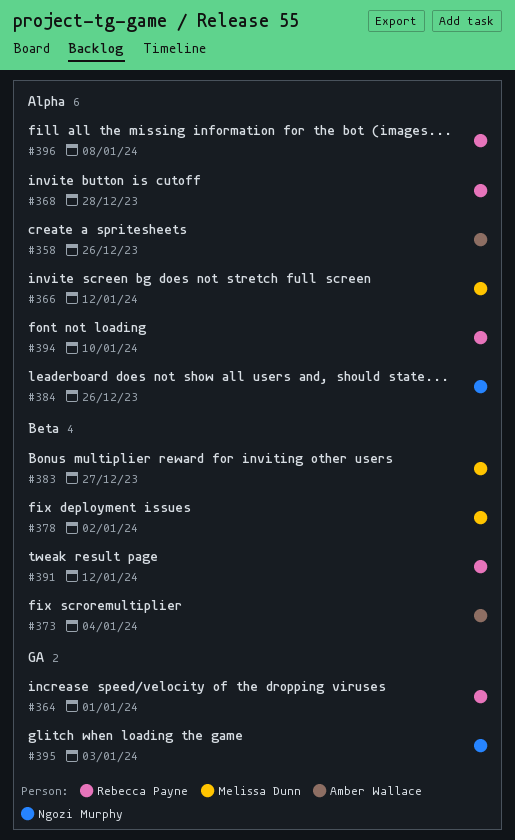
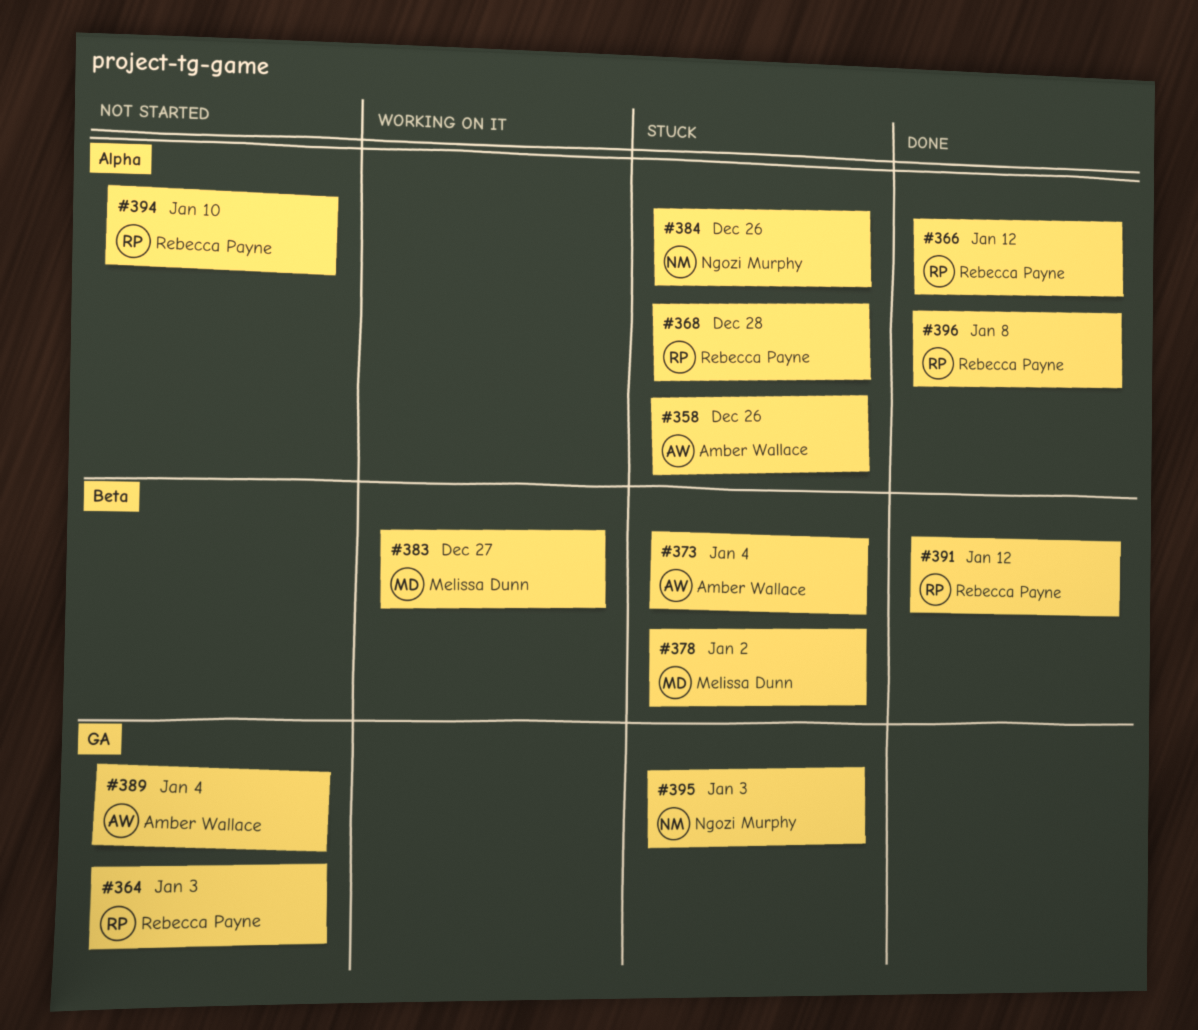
#364, due: Jan 1 -> Jan 3
#366, owner: Melissa Dunn -> Rebecca Payne
#389: none -> present

